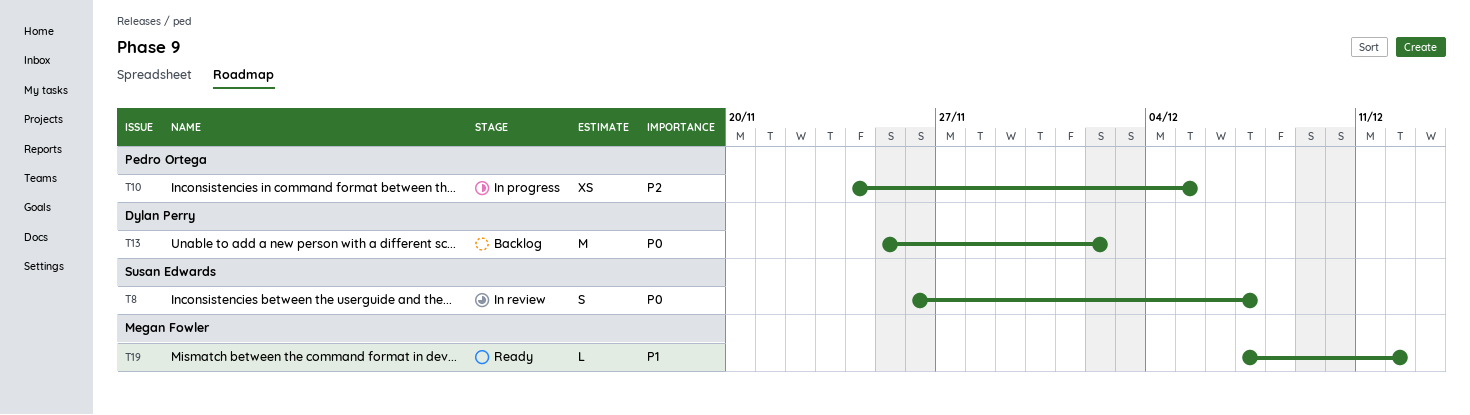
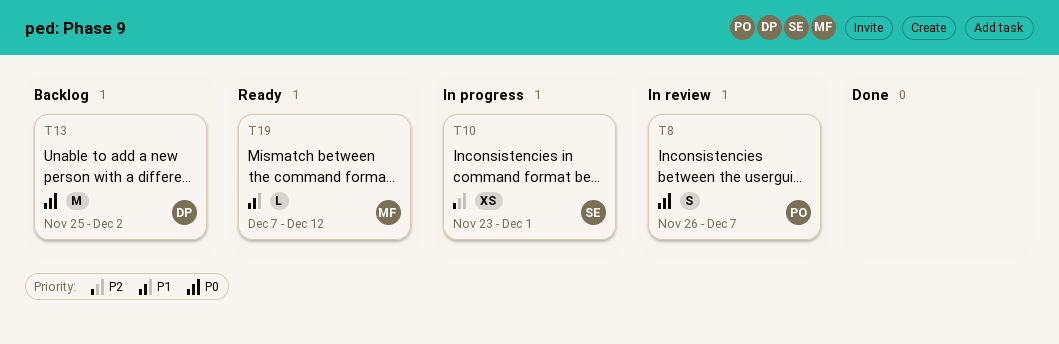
T8, owner: Susan Edwards -> Pedro Ortega
T10, owner: Pedro Ortega -> Susan Edwards
T10, start: Nov 24 -> Nov 23
T10, due: Dec 5 -> Dec 1

